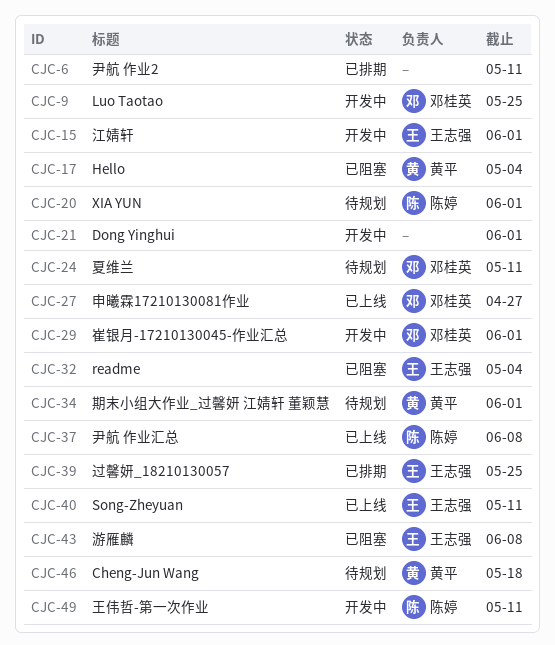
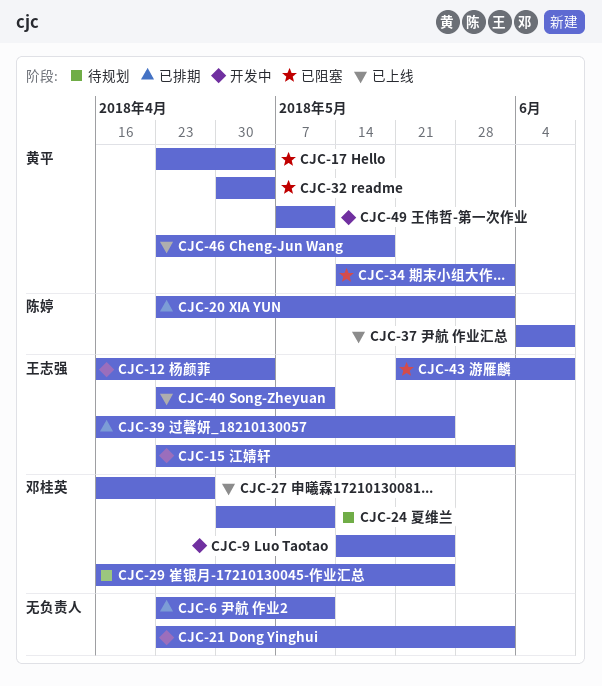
CJC-12: none -> present
CJC-20, status: 待规划 -> 已排期
CJC-29, status: 开发中 -> 待规划
CJC-29, due: Jun 1 -> May 25
CJC-32, owner: 王志强 -> 黄平
CJC-34, status: 待规划 -> 已阻塞
CJC-46, status: 待规划 -> 已上线
CJC-49, owner: 陈婷 -> 黄平

